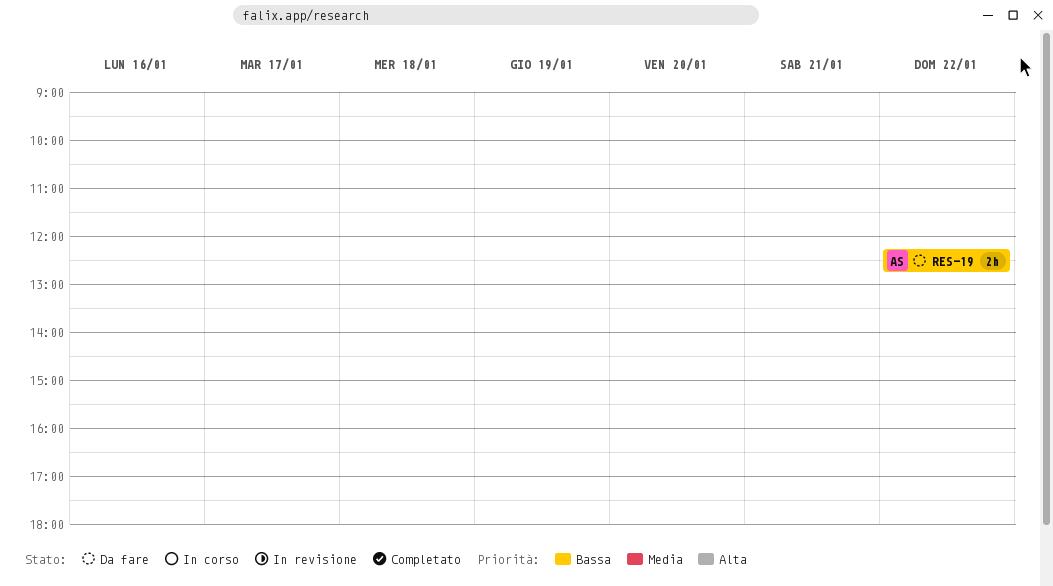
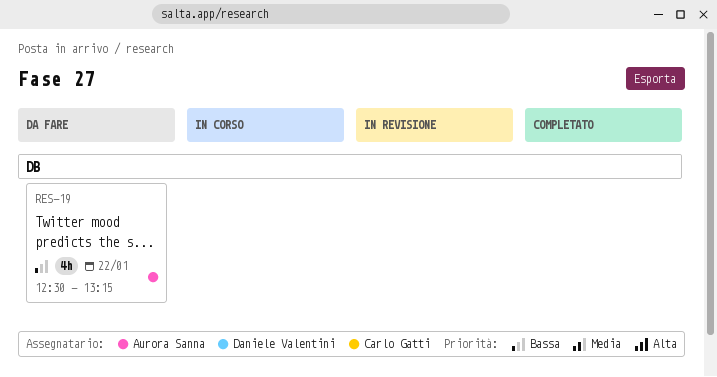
RES-19, estimate: 2h -> 4h
RES-19, begins: 12:15 -> 12:30
RES-19, ends: 12:45 -> 13:15

